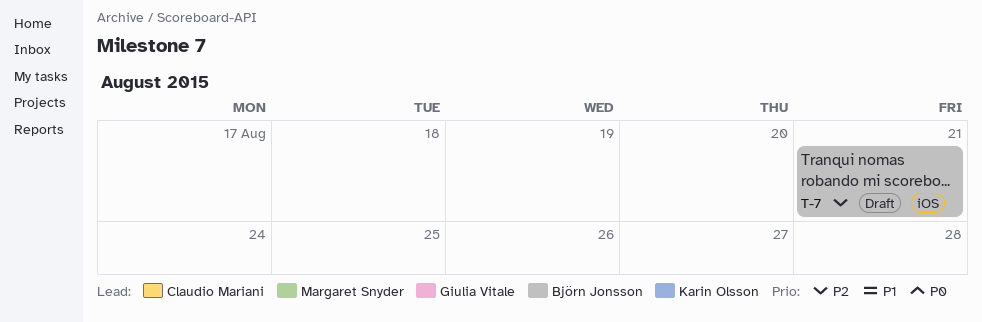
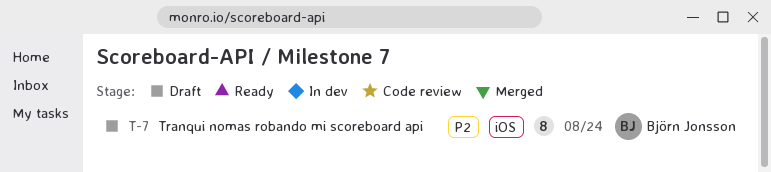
T-7, due: Aug 21 -> Aug 24

